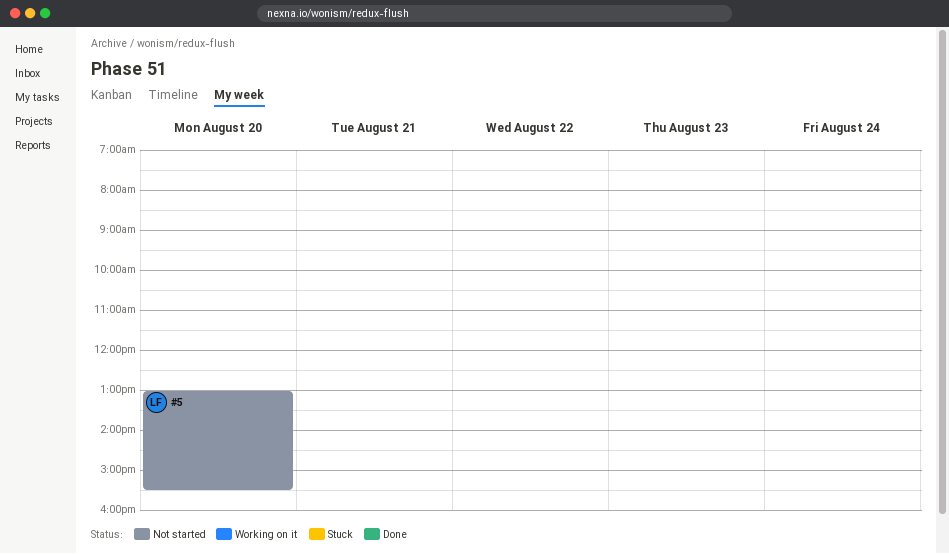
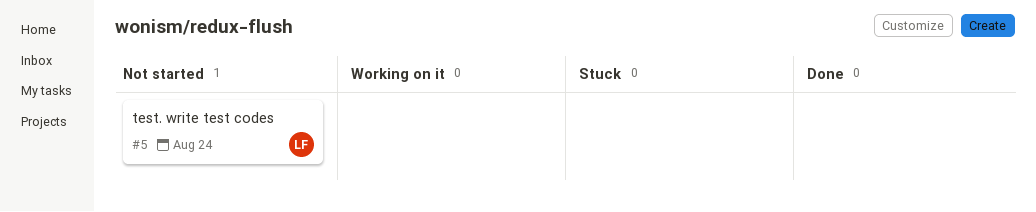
#5, day: Aug 20 -> Aug 24

